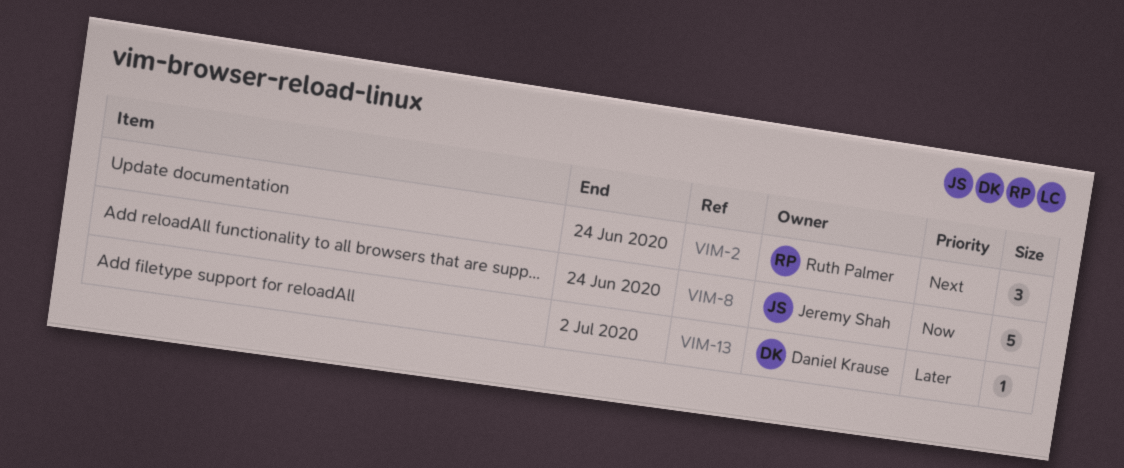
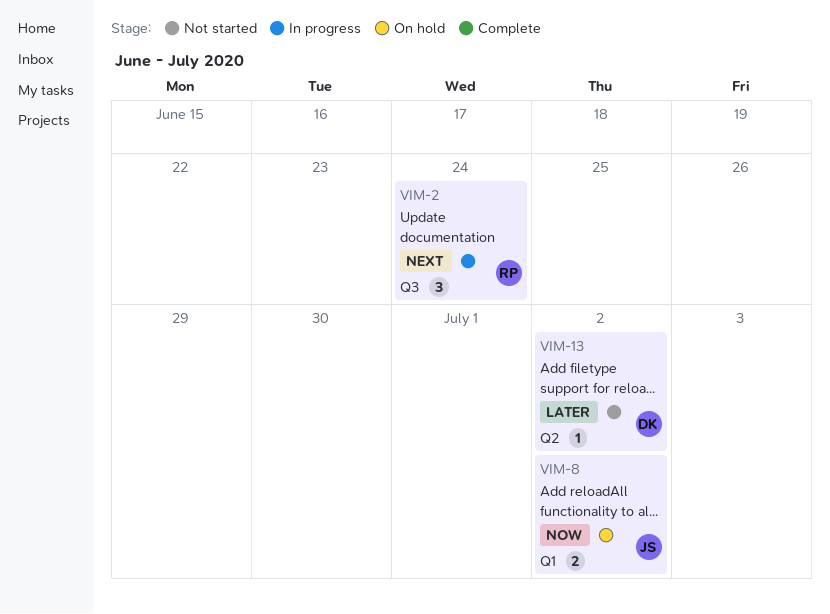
VIM-8, estimate: 5 -> 2
VIM-8, due: Jun 24 -> Jul 2

